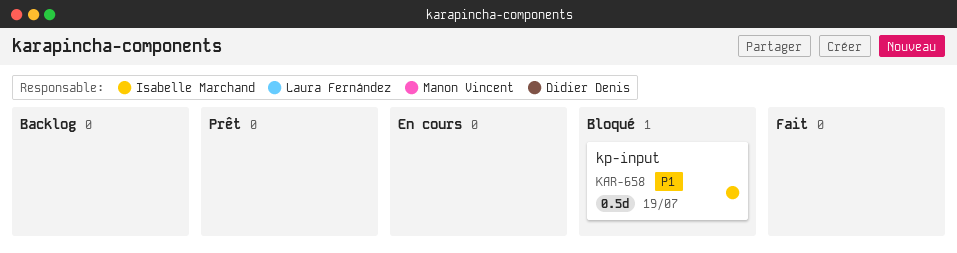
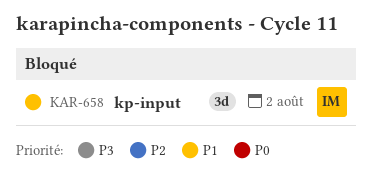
KAR-658, estimate: 0.5d -> 3d
KAR-658, due: Jul 19 -> Aug 2

